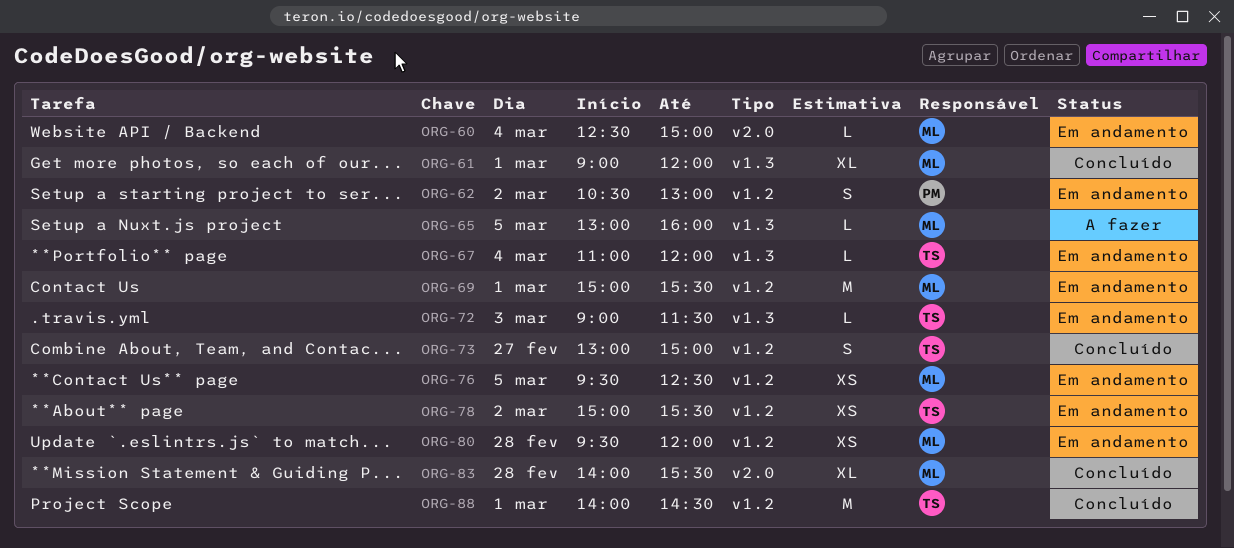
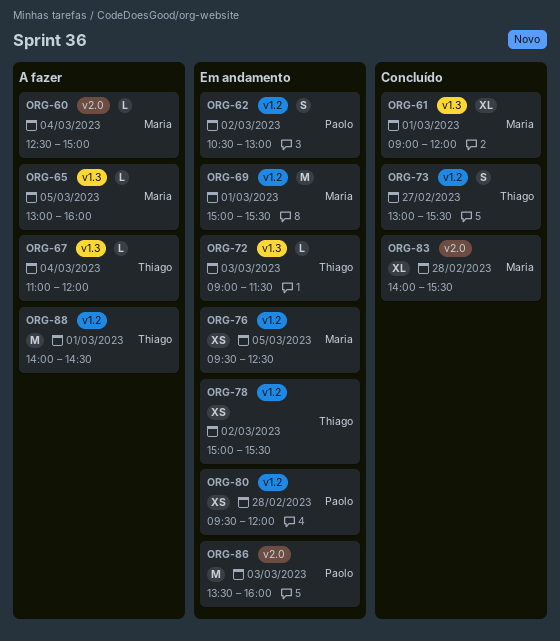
ORG-60, status: Em andamento -> A fazer
ORG-67, status: Em andamento -> A fazer
ORG-73, ends: 15:00 -> 15:30
ORG-80, owner: Maria -> Paolo
ORG-86: none -> present
ORG-88, status: Concluído -> A fazer

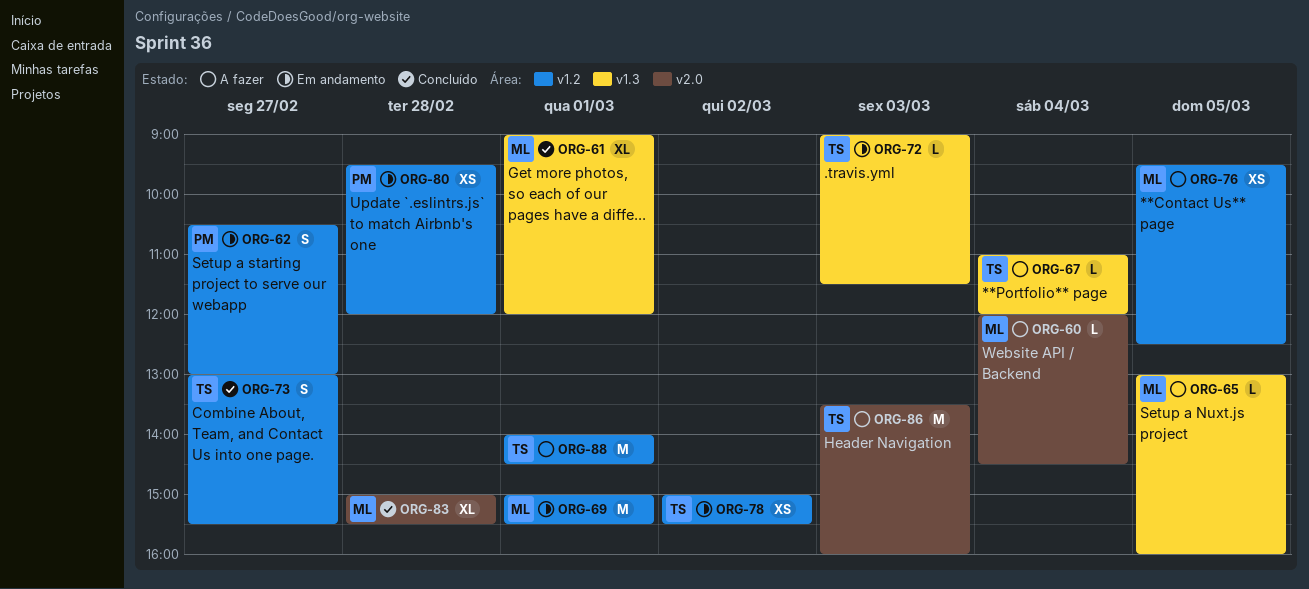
ORG-60, begins: 12:30 -> 12:00
ORG-60, ends: 15:00 -> 14:30
ORG-62, day: Mar 2 -> Feb 27
ORG-76, status: Em andamento -> A fazer
ORG-83, begins: 14:00 -> 15:00
ORG-86, status: Em andamento -> A fazer
ORG-86, owner: Paolo -> Thiago

